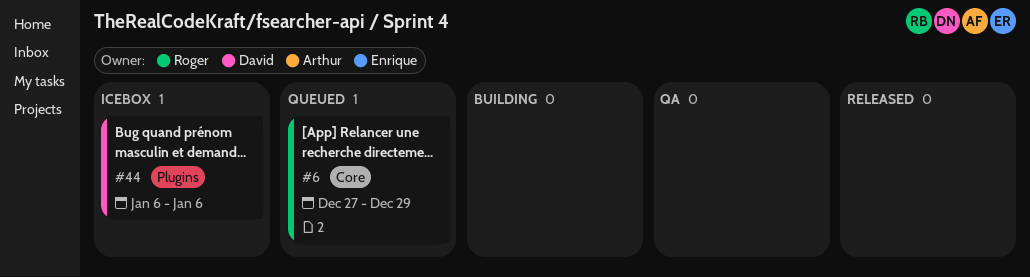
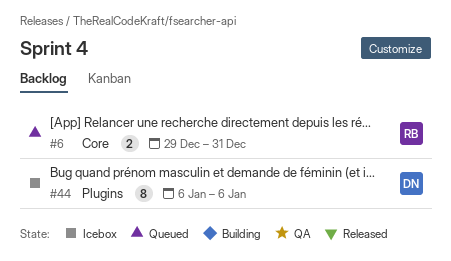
#6, start: Dec 27 -> Dec 29
#6, due: Dec 29 -> Dec 31

